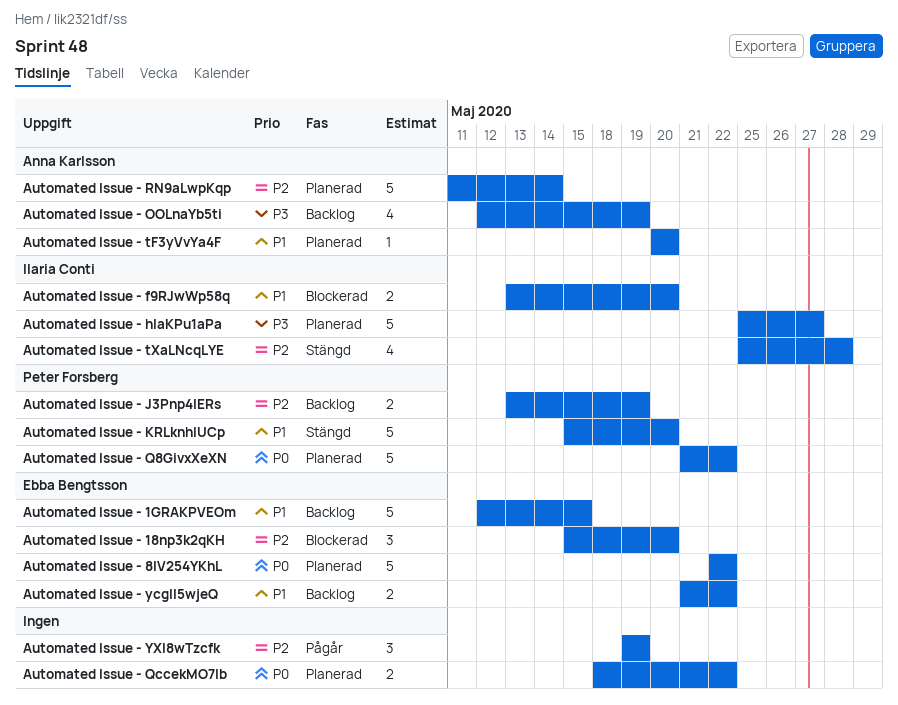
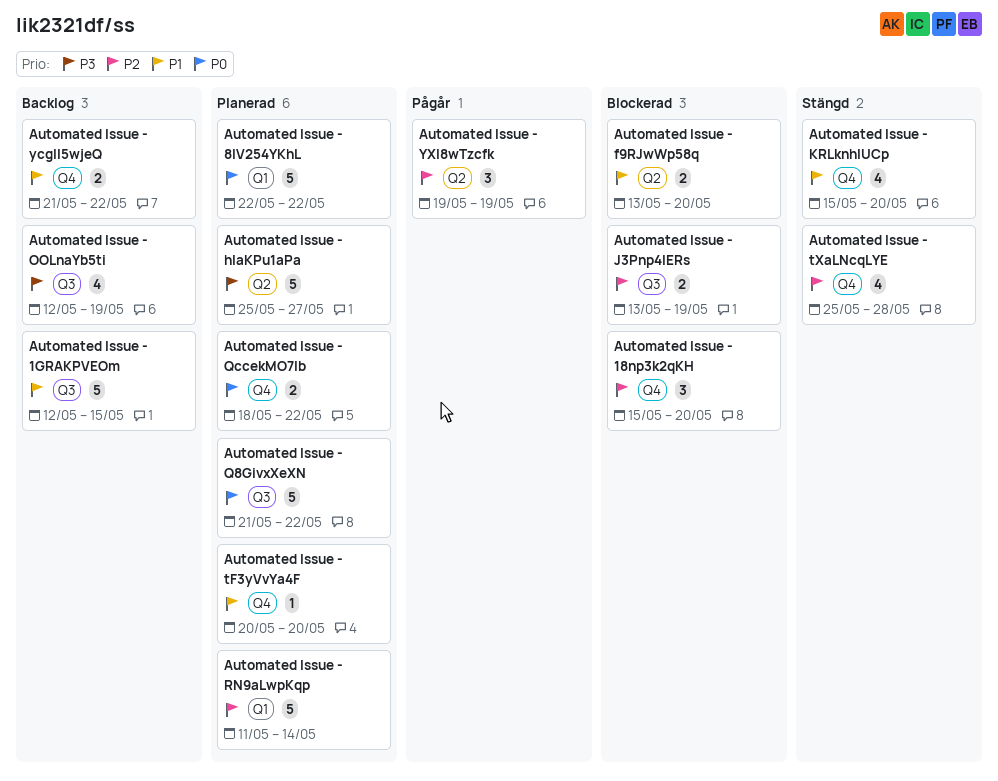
Automated Issue - J3Pnp4lERs, status: Backlog -> Blockerad
Automated Issue - KRLknhlUCp, estimate: 5 -> 4

